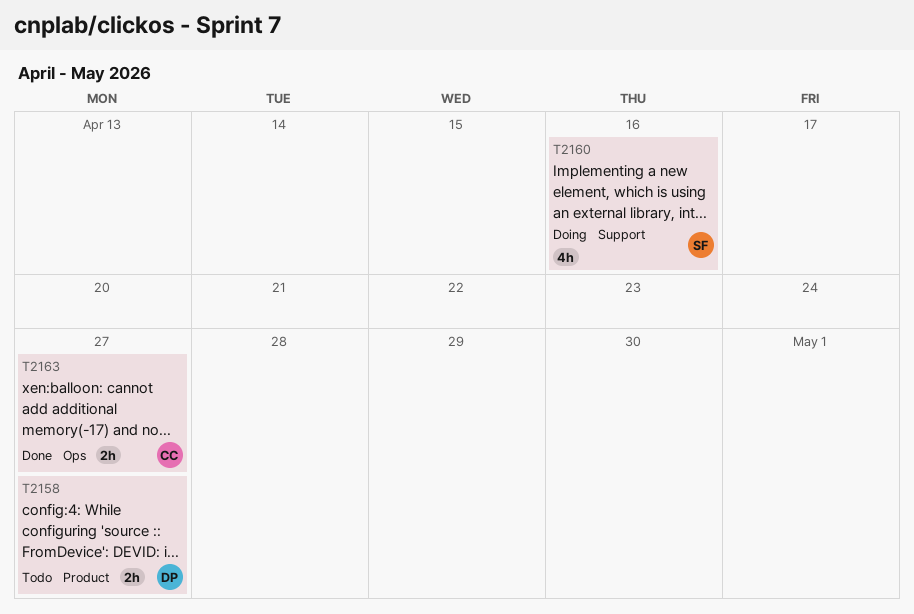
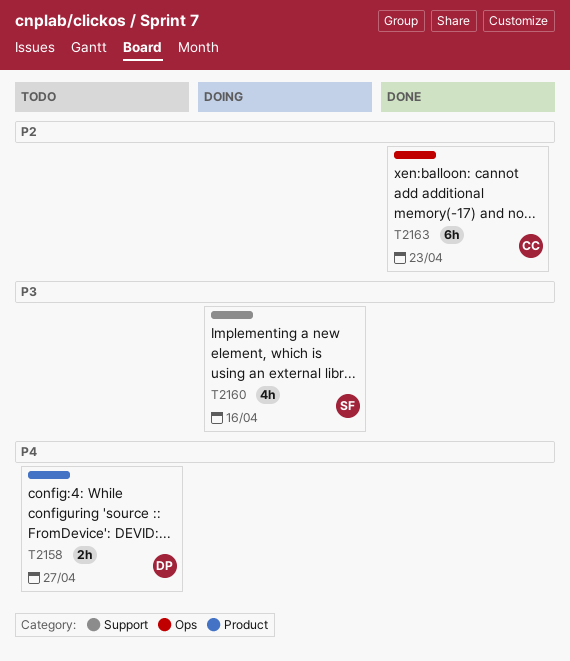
T2163, estimate: 2h -> 6h
T2163, due: Apr 27 -> Apr 23

